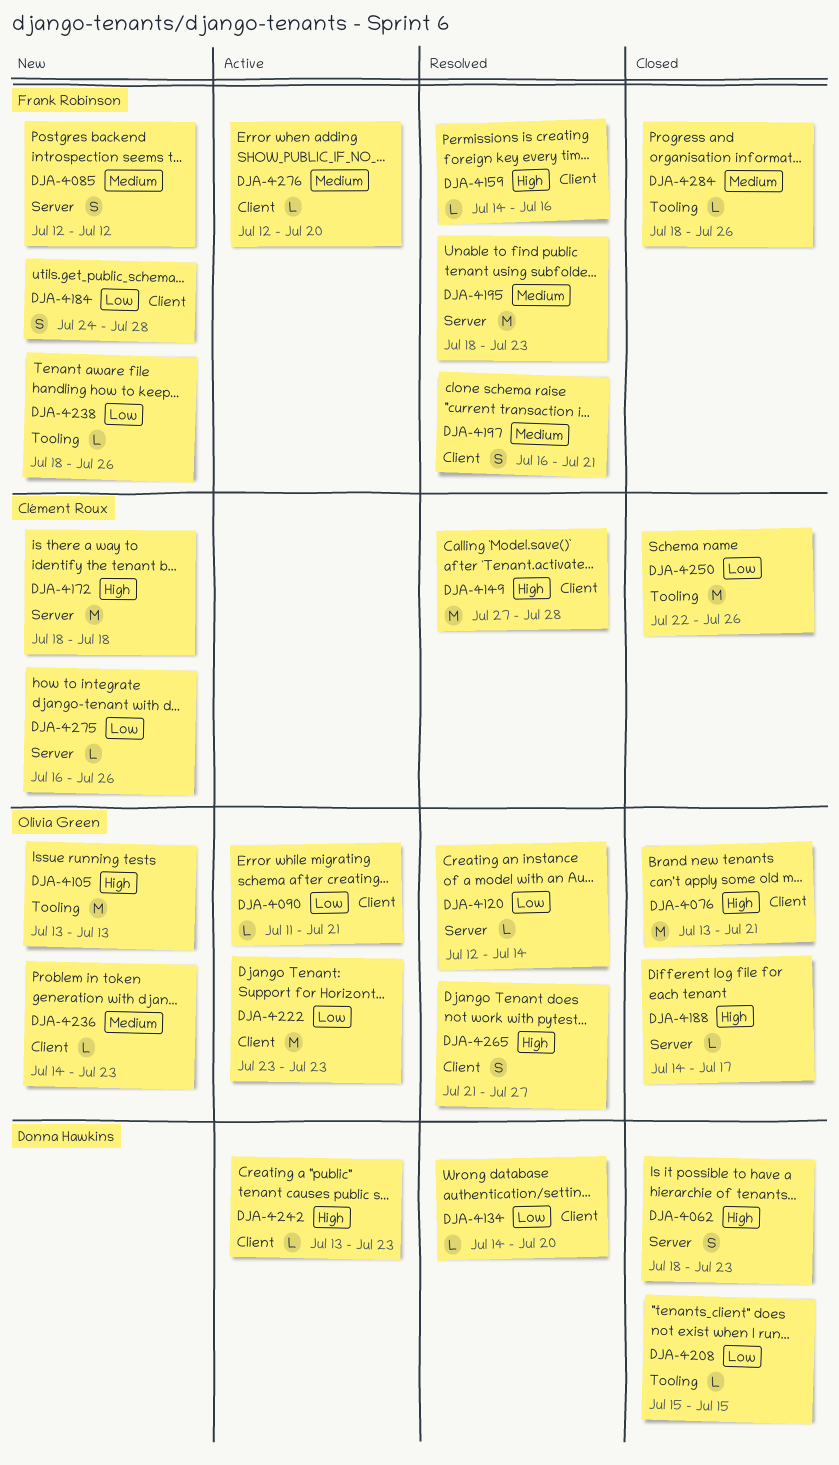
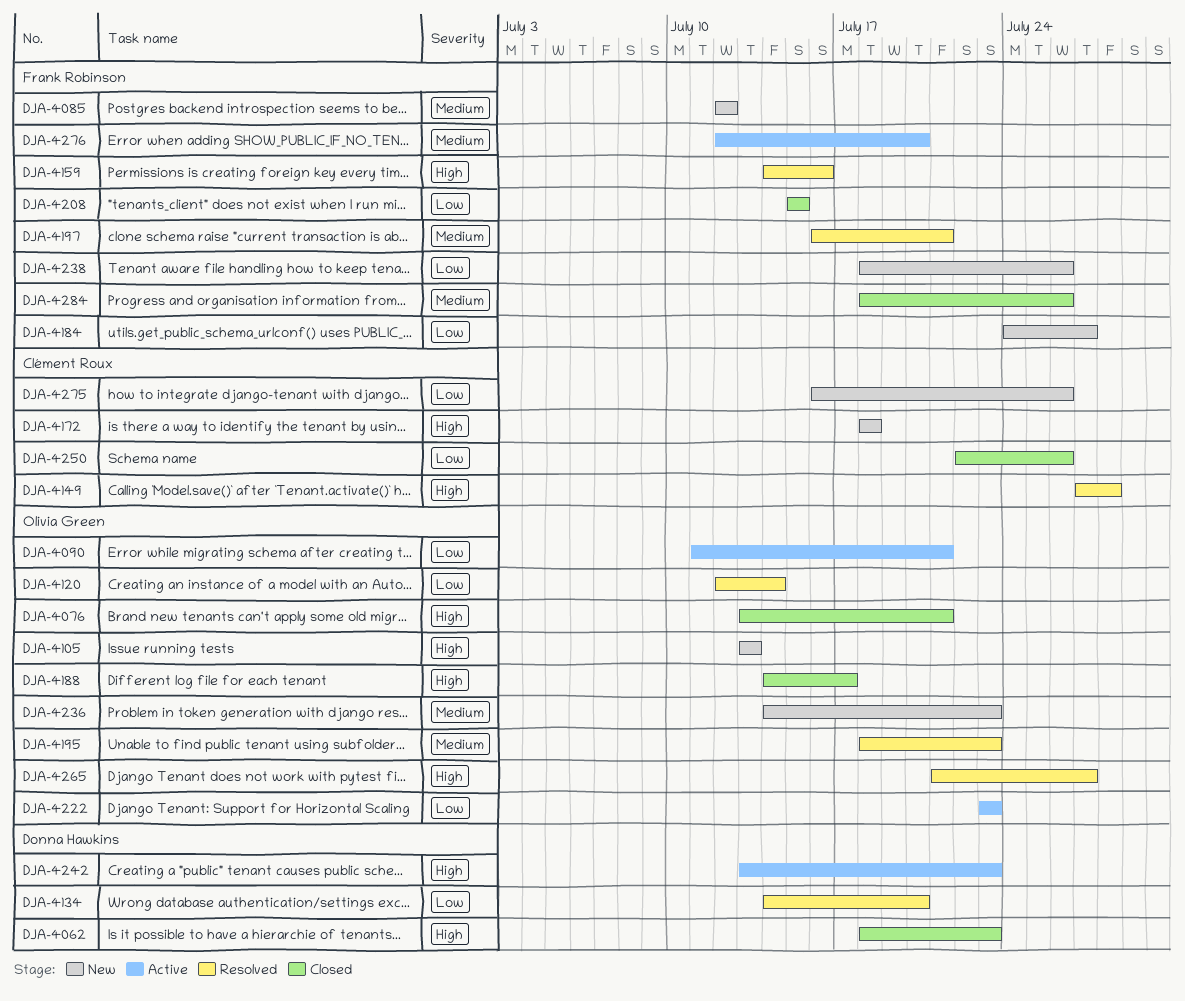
DJA-4184, due: Jul 28 -> Jul 27
DJA-4195, owner: Frank Robinson -> Olivia Green
DJA-4208, owner: Donna Hawkins -> Frank Robinson

